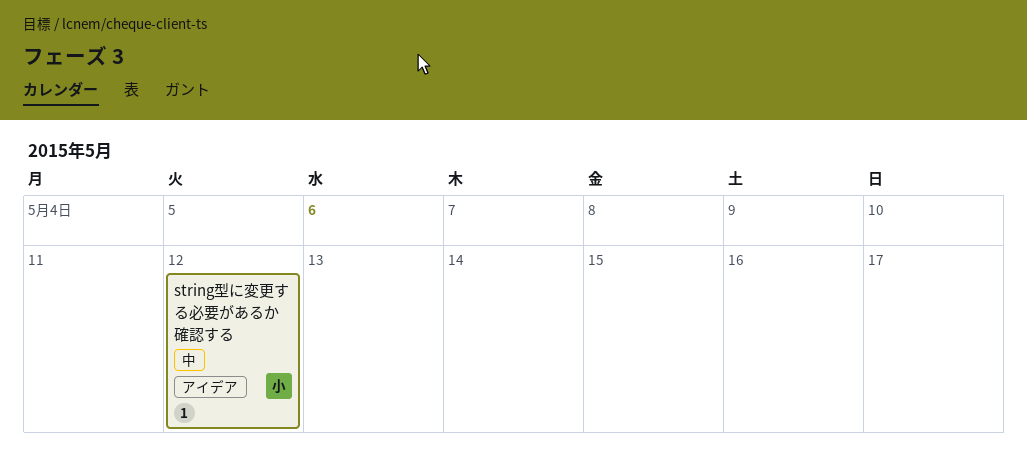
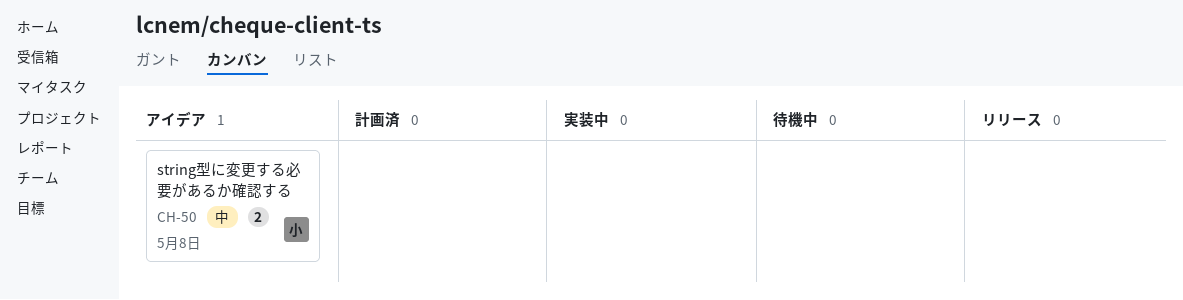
string型に変更する必要があるか確認する, estimate: 1 -> 2
string型に変更する必要があるか確認する, due: May 12 -> May 8

